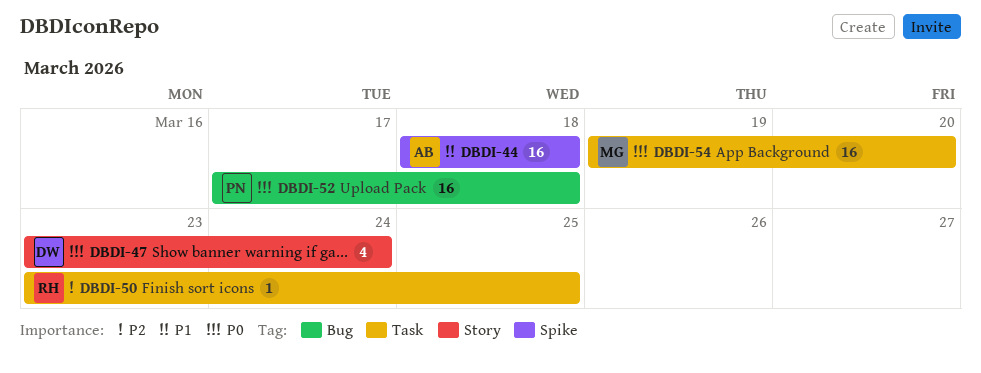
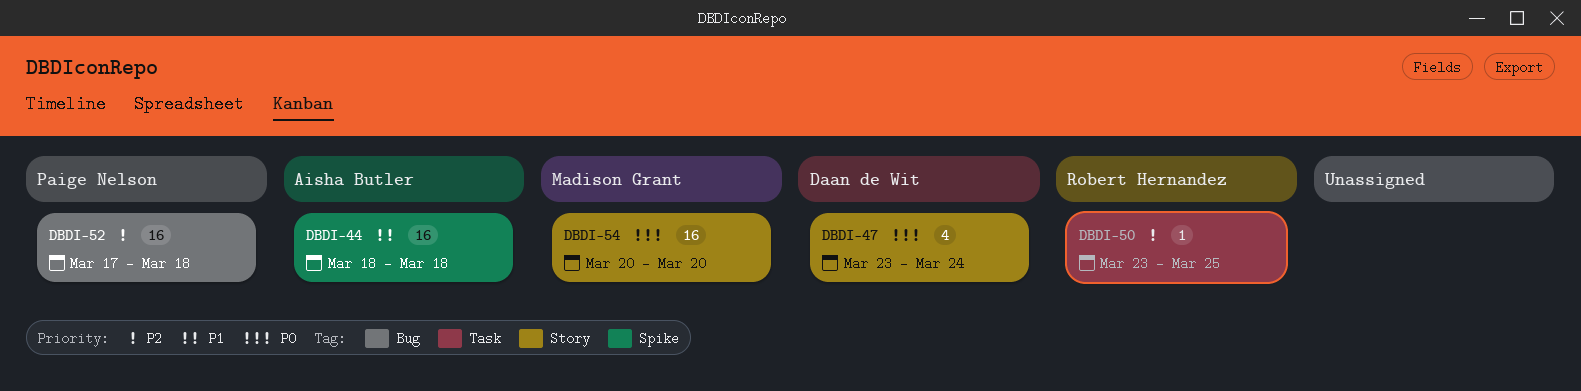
DBDI-52, priority: P0 -> P2
DBDI-54, label: Task -> Story
DBDI-54, start: Mar 19 -> Mar 20

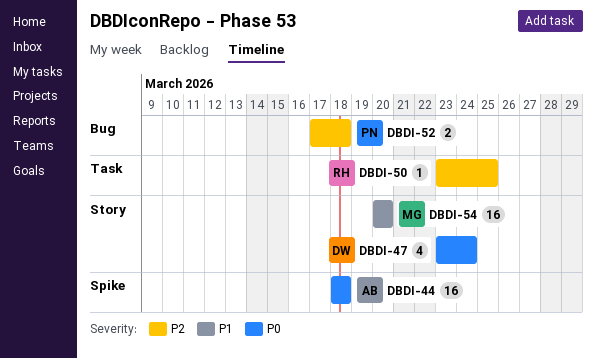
DBDI-44, priority: P1 -> P0
DBDI-52, estimate: 16 -> 2
DBDI-54, priority: P0 -> P1

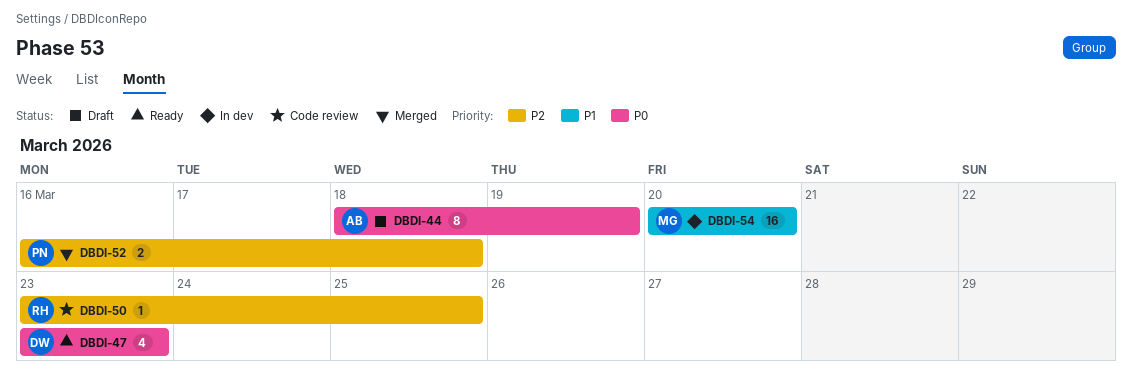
DBDI-44, estimate: 16 -> 8
DBDI-44, due: Mar 18 -> Mar 19
DBDI-47, due: Mar 24 -> Mar 23
DBDI-52, start: Mar 17 -> Mar 16

